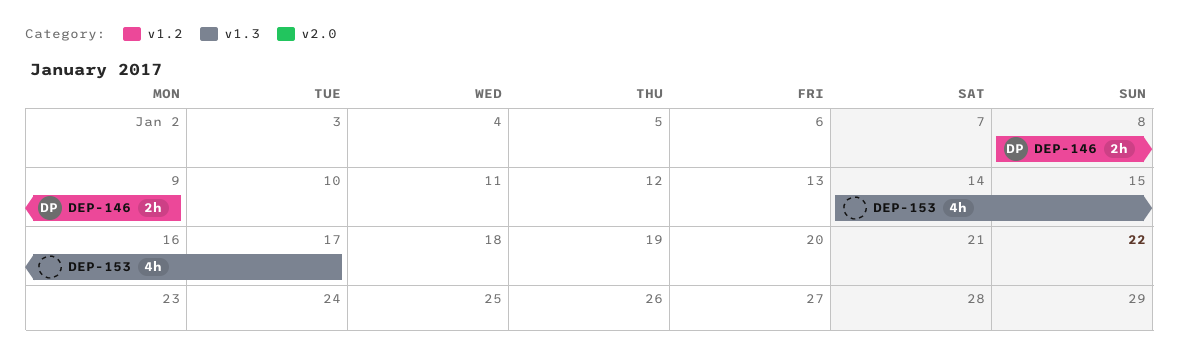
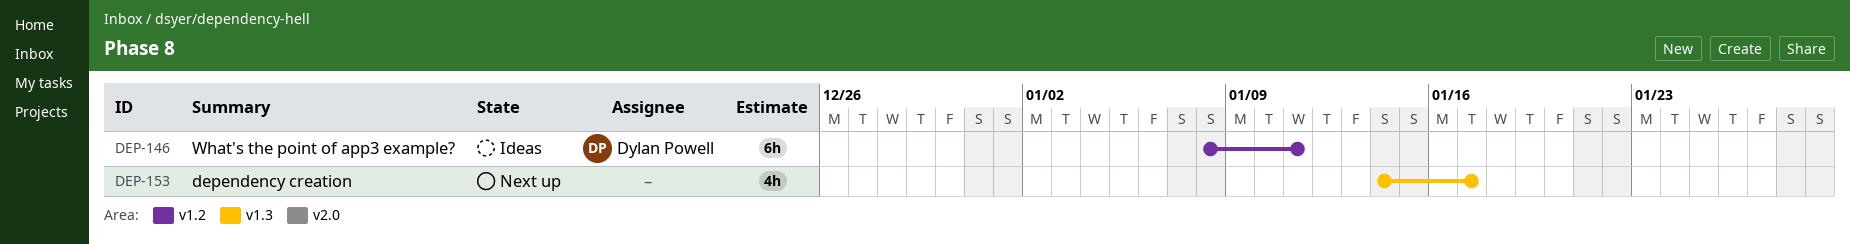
DEP-146, estimate: 2h -> 6h
DEP-146, due: Jan 9 -> Jan 11

